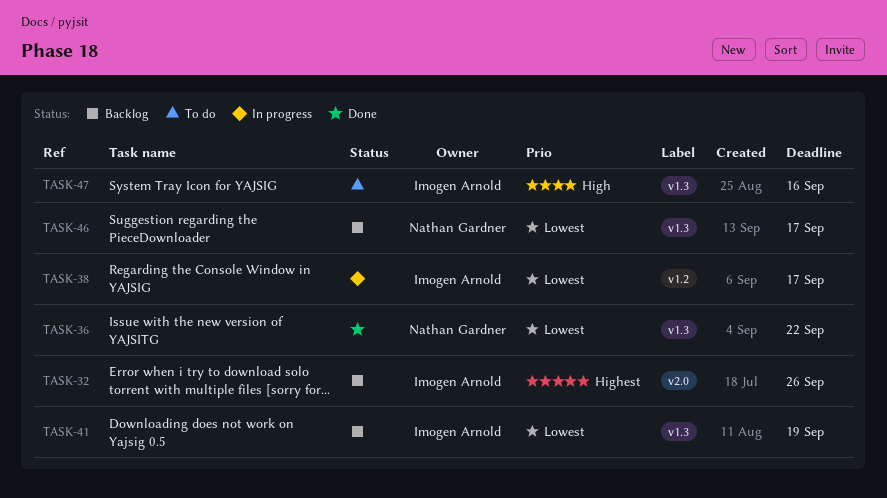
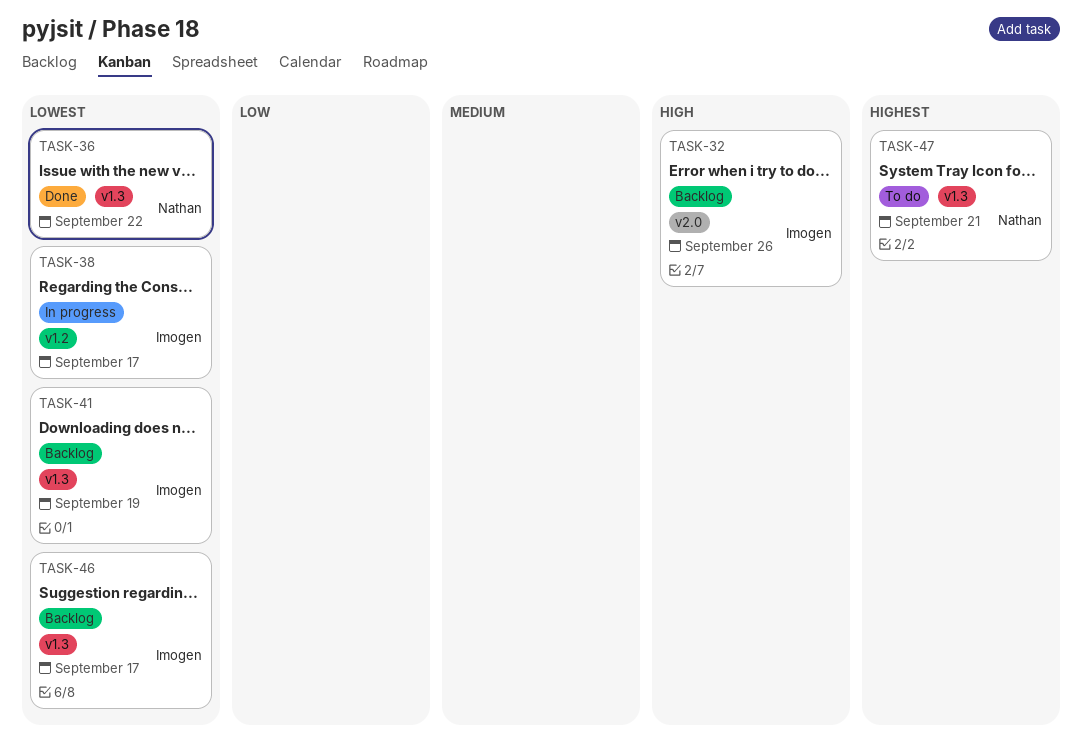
TASK-32, priority: Highest -> High
TASK-46, owner: Nathan Gardner -> Imogen Arnold
TASK-47, owner: Imogen Arnold -> Nathan Gardner
TASK-47, priority: High -> Highest
TASK-47, due: Sep 16 -> Sep 21

